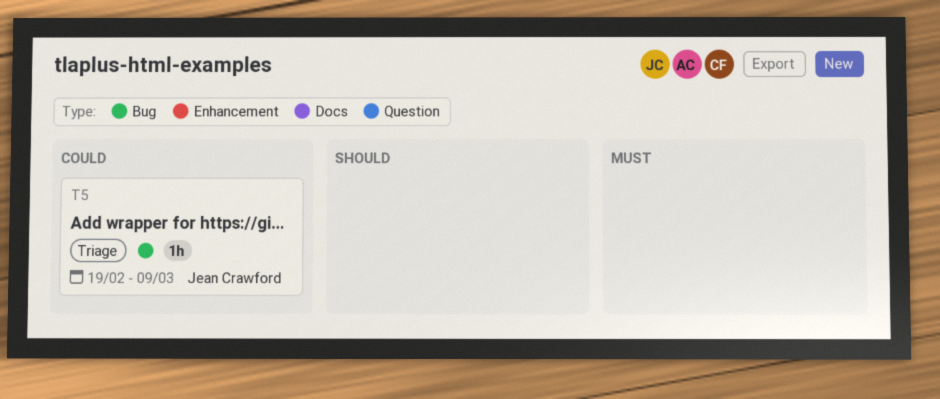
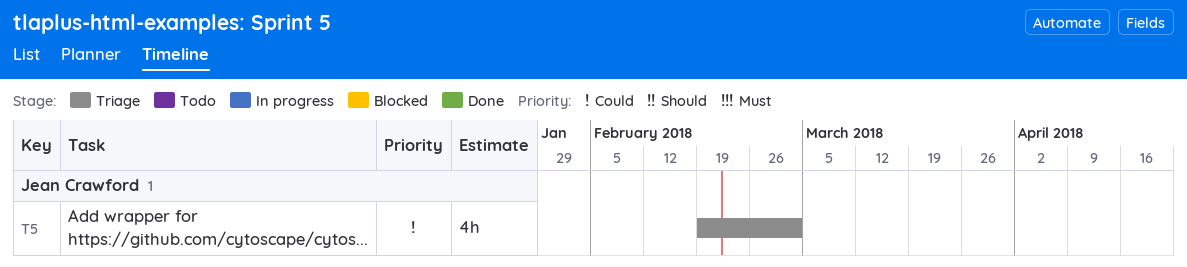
T5, estimate: 1h -> 4h
T5, due: Mar 9 -> Mar 2

